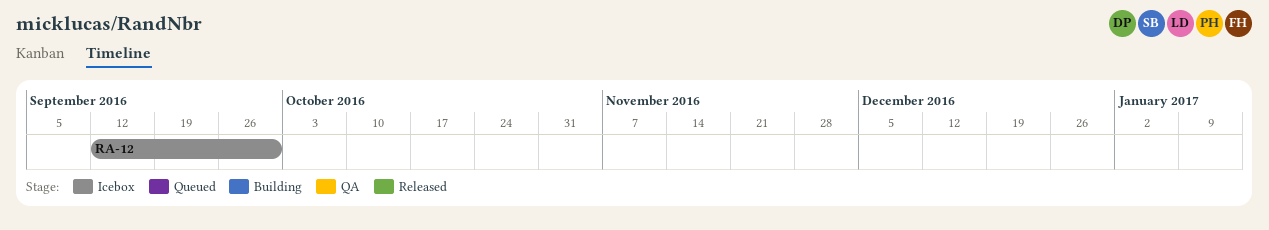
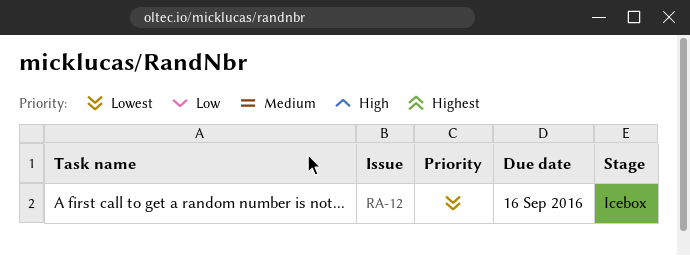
RA-12, due: Sep 30 -> Sep 16

